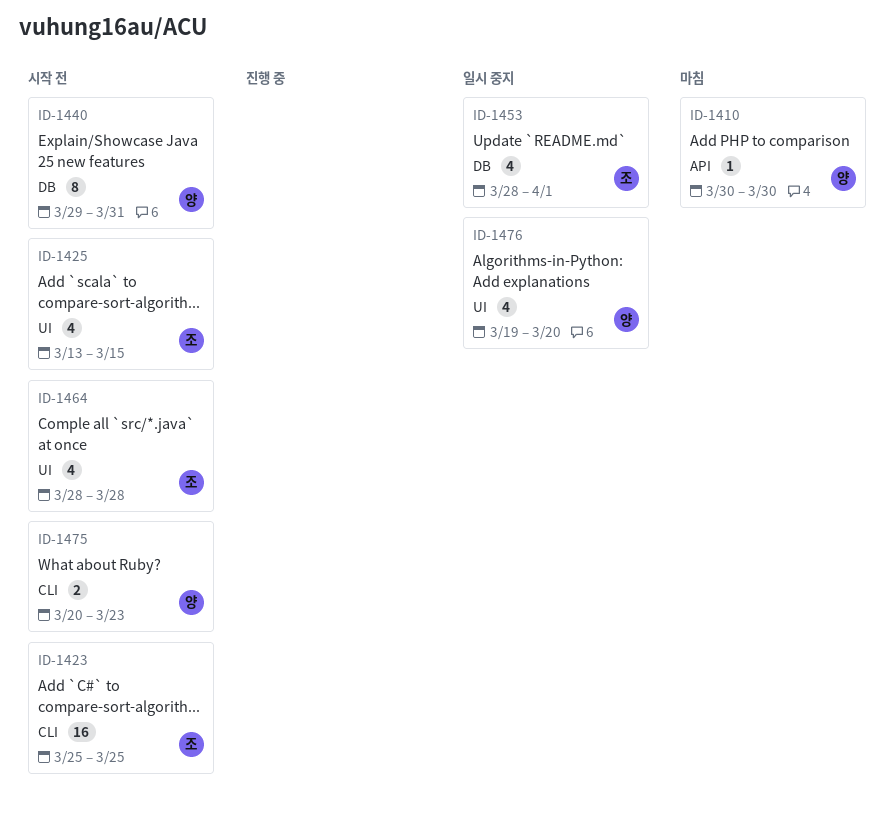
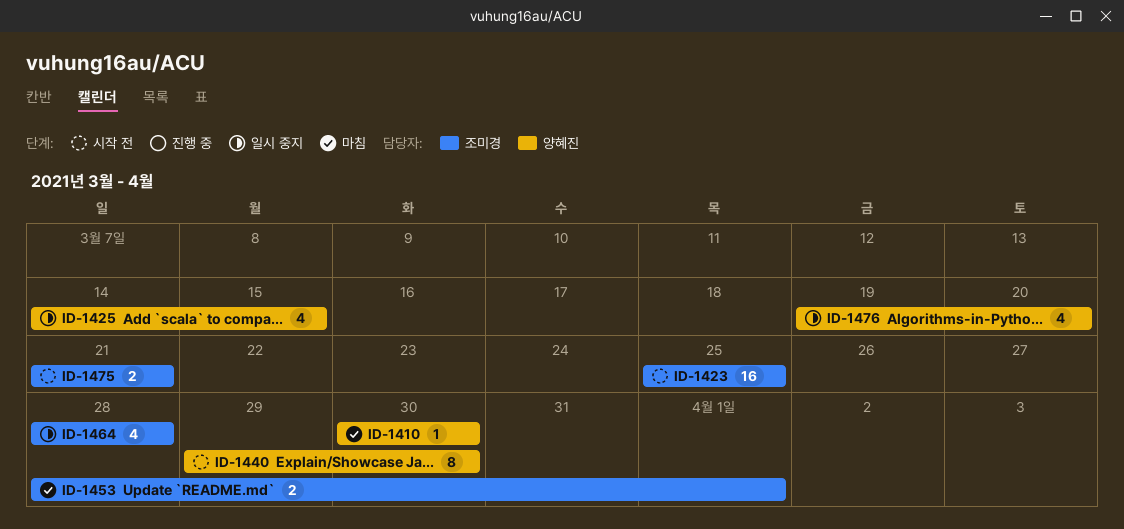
ID-1425, status: 시작 전 -> 일시 중지
ID-1425, owner: 조미경 -> 양혜진
ID-1425, start: Mar 13 -> Mar 14
ID-1440, due: Mar 31 -> Mar 30
ID-1453, status: 일시 중지 -> 마침
ID-1453, estimate: 4 -> 2
ID-1464, status: 시작 전 -> 일시 중지
ID-1475, owner: 양혜진 -> 조미경
ID-1475, start: Mar 20 -> Mar 21
ID-1475, due: Mar 23 -> Mar 21

